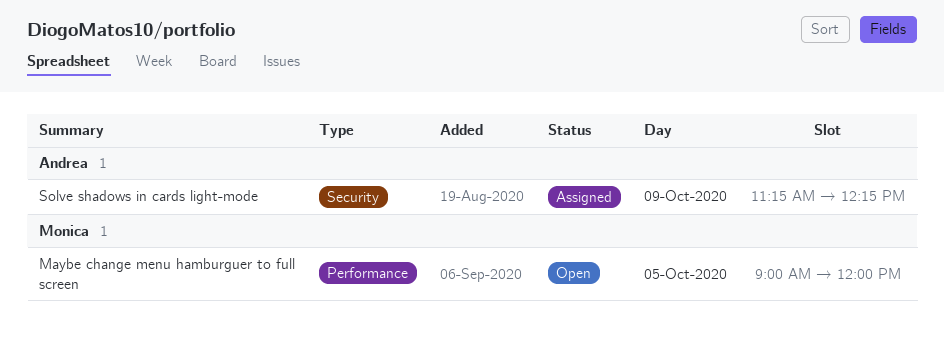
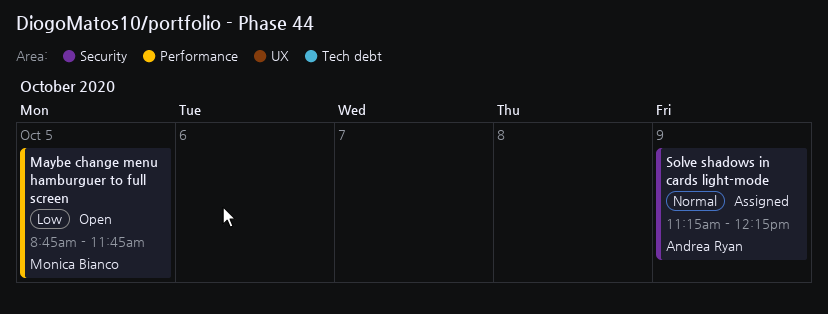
Maybe change menu hamburguer to full screen, begins: 09:00 -> 08:45
Maybe change menu hamburguer to full screen, ends: 12:00 -> 11:45

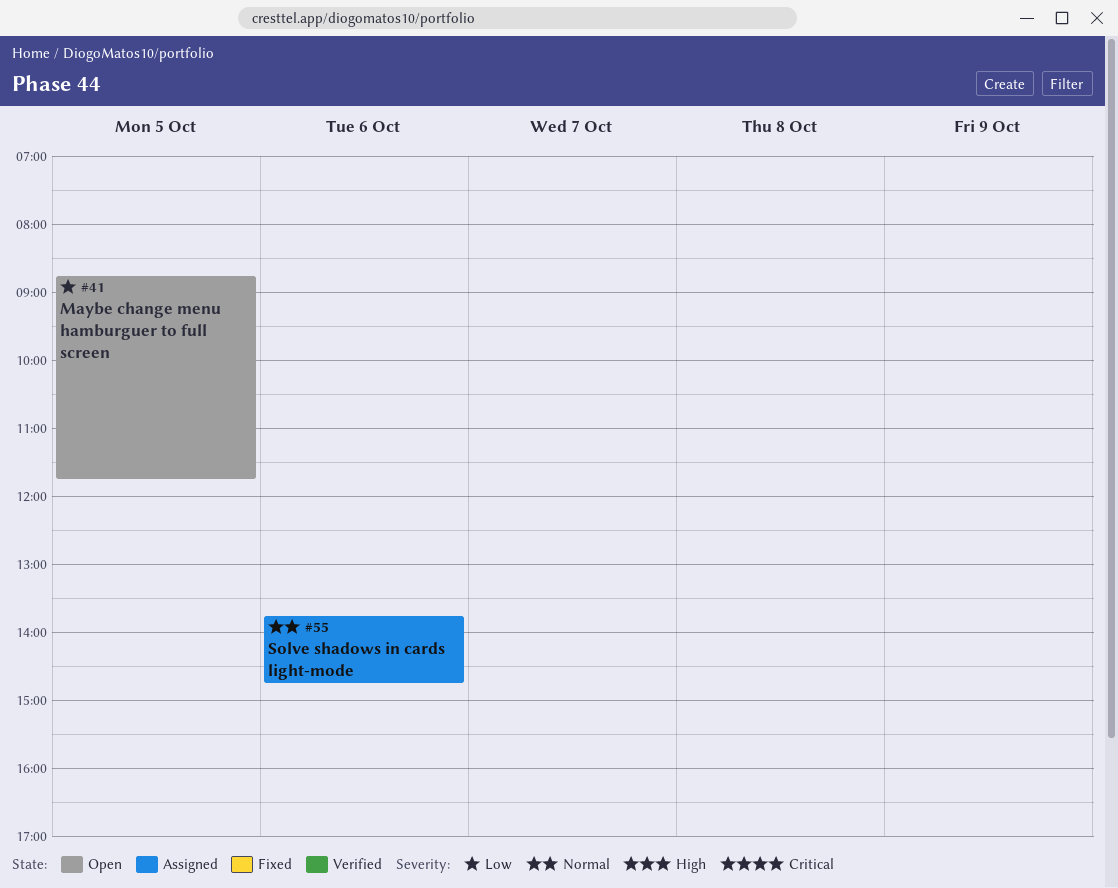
Solve shadows in cards light-mode, day: Oct 9 -> Oct 6
Solve shadows in cards light-mode, begins: 11:15 -> 13:45
Solve shadows in cards light-mode, ends: 12:15 -> 14:45

